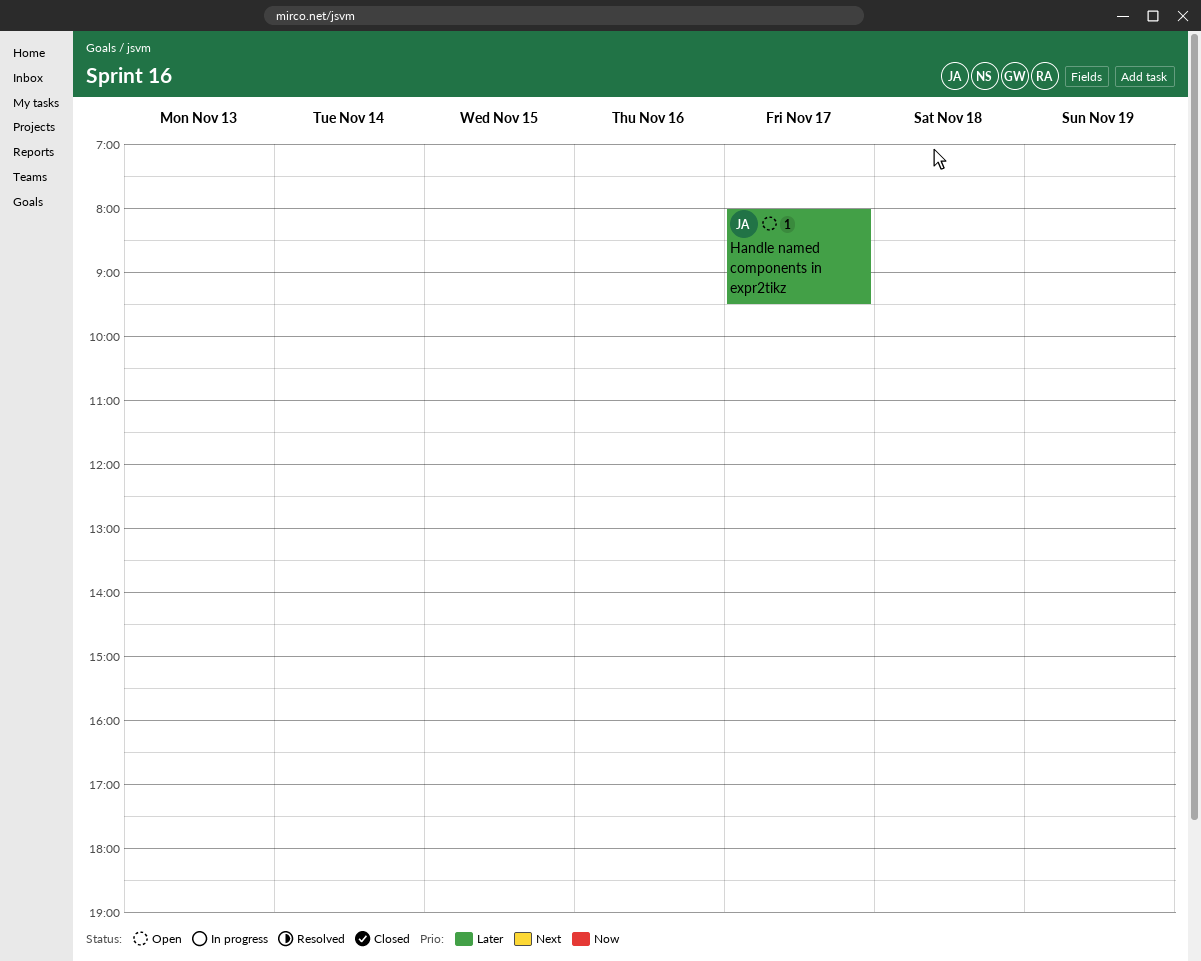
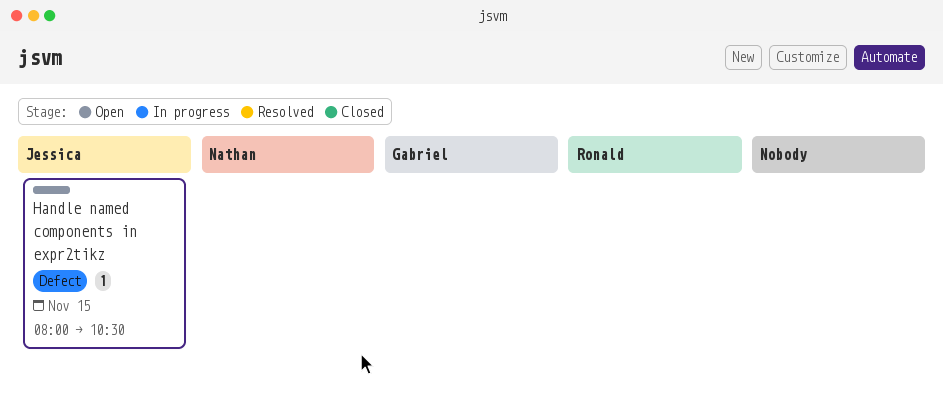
Handle named components in expr2tikz, day: Nov 17 -> Nov 15
Handle named components in expr2tikz, ends: 09:30 -> 10:30

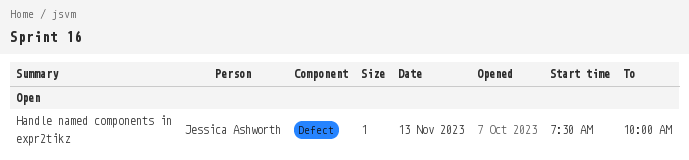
Handle named components in expr2tikz, day: Nov 15 -> Nov 13
Handle named components in expr2tikz, begins: 08:00 -> 07:30
Handle named components in expr2tikz, ends: 10:30 -> 10:00

